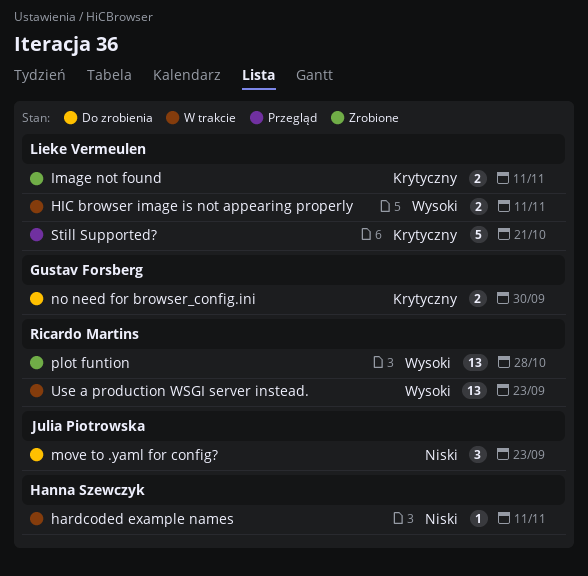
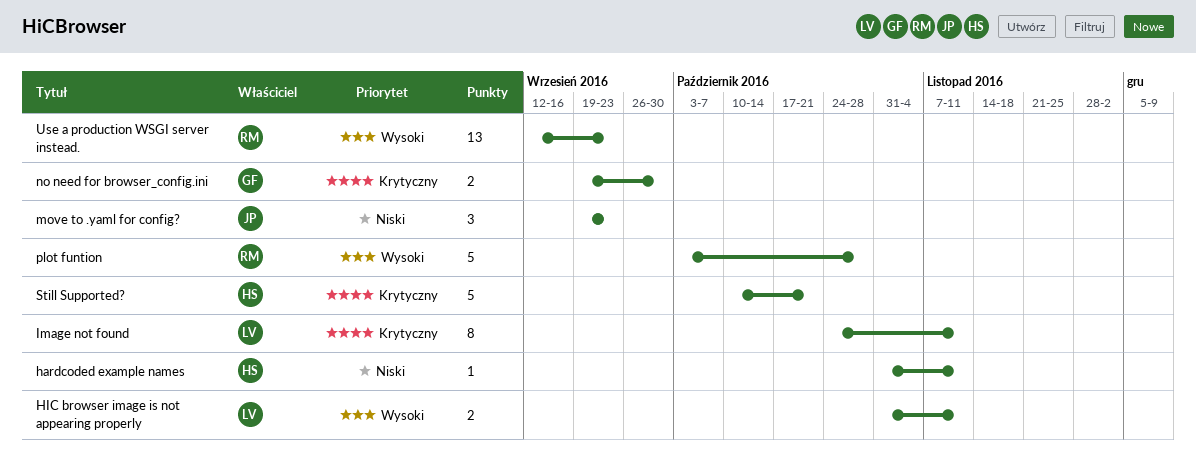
Image not found, estimate: 2 -> 8
plot funtion, estimate: 13 -> 5
Still Supported?, owner: Lieke Vermeulen -> Hanna Szewczyk

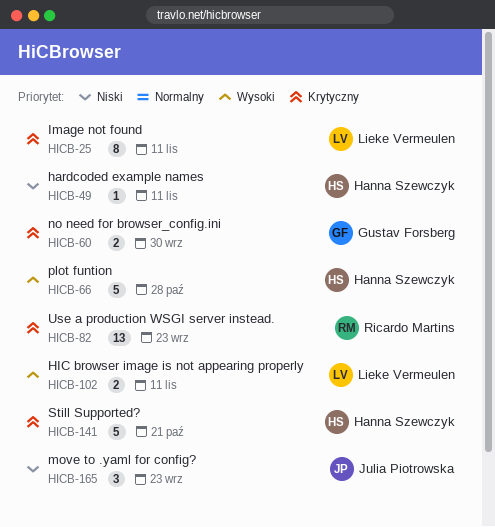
plot funtion, owner: Ricardo Martins -> Hanna Szewczyk
Use a production WSGI server instead., priority: Wysoki -> Krytyczny

